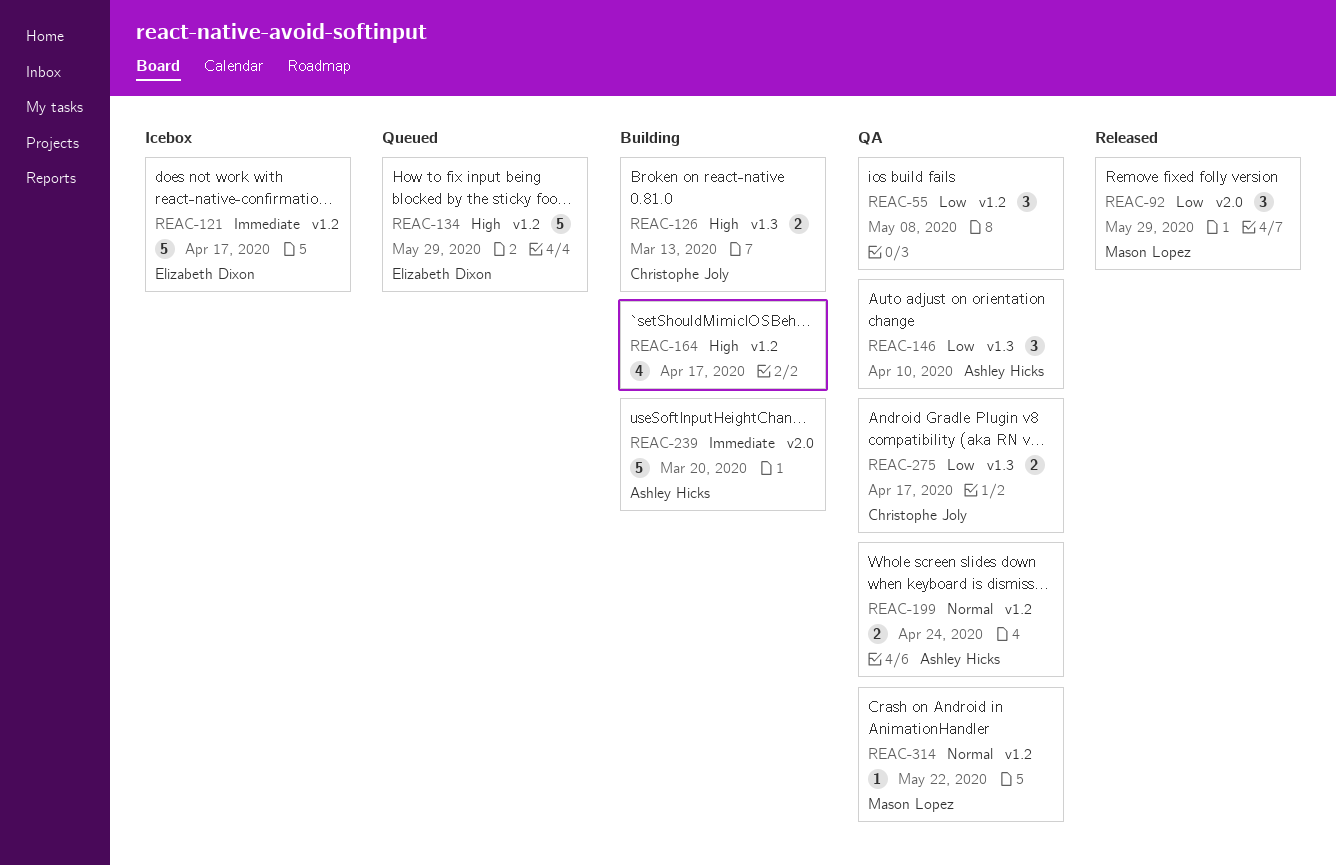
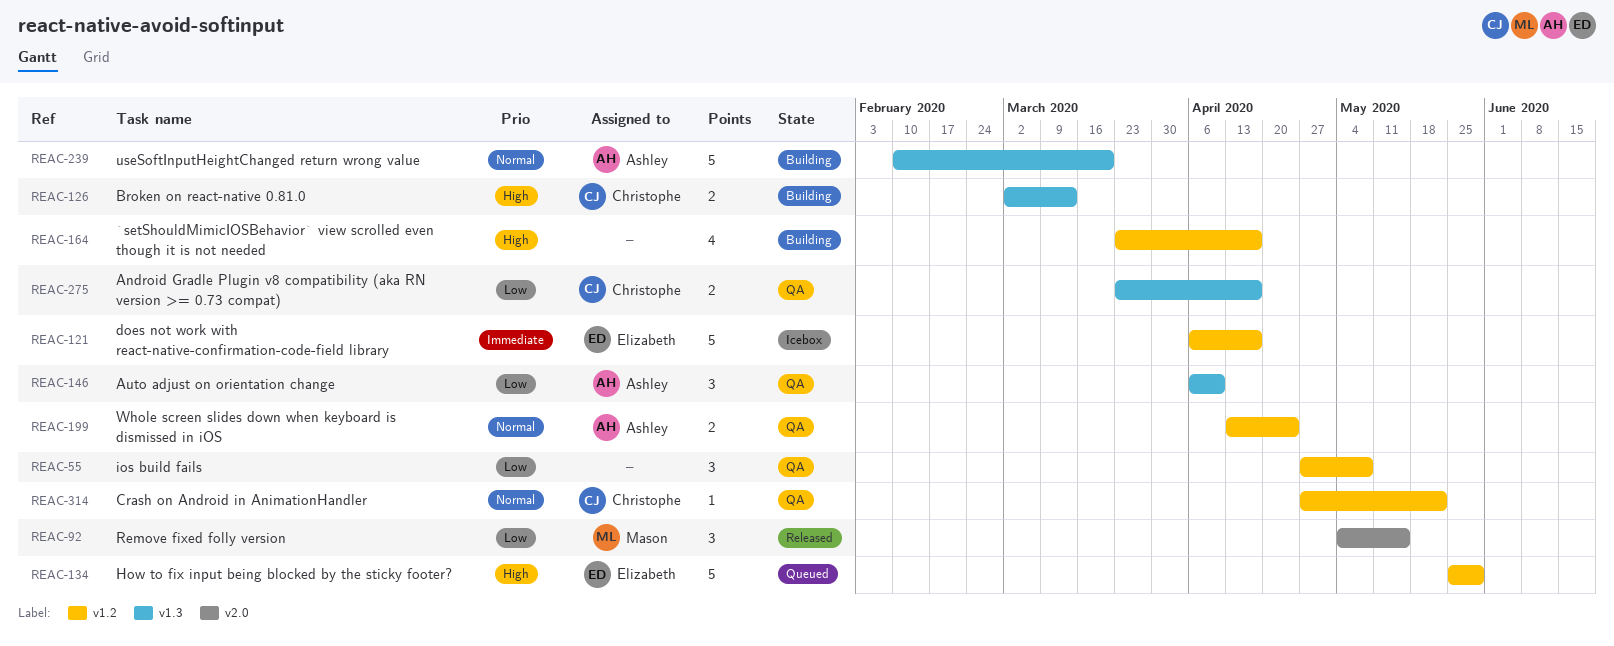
REAC-92, due: May 29 -> May 15
REAC-239, priority: Immediate -> Normal
REAC-239, label: v2.0 -> v1.3
REAC-314, owner: Mason Lopez -> Christophe Joly

